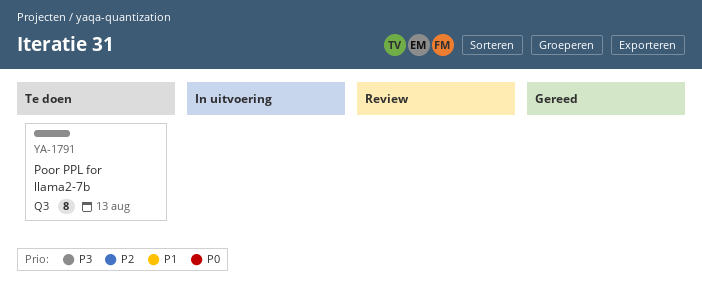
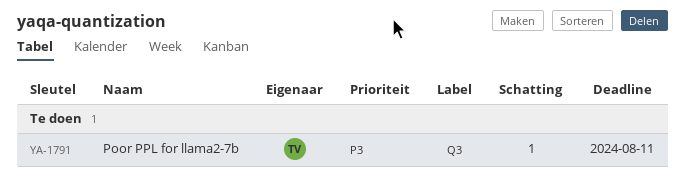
YA-1791, estimate: 8 -> 1
YA-1791, due: Aug 13 -> Aug 11

